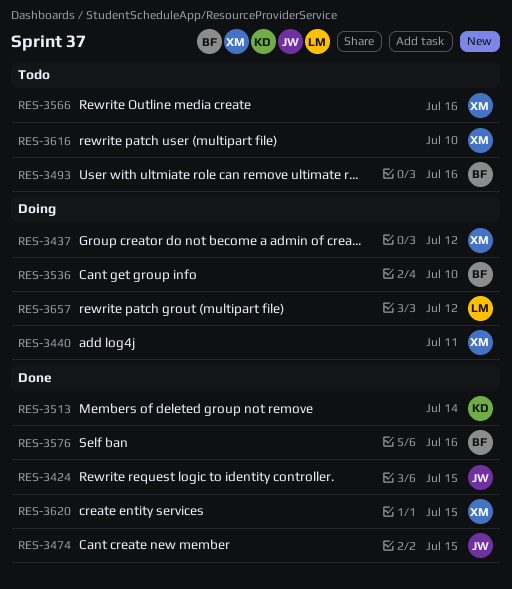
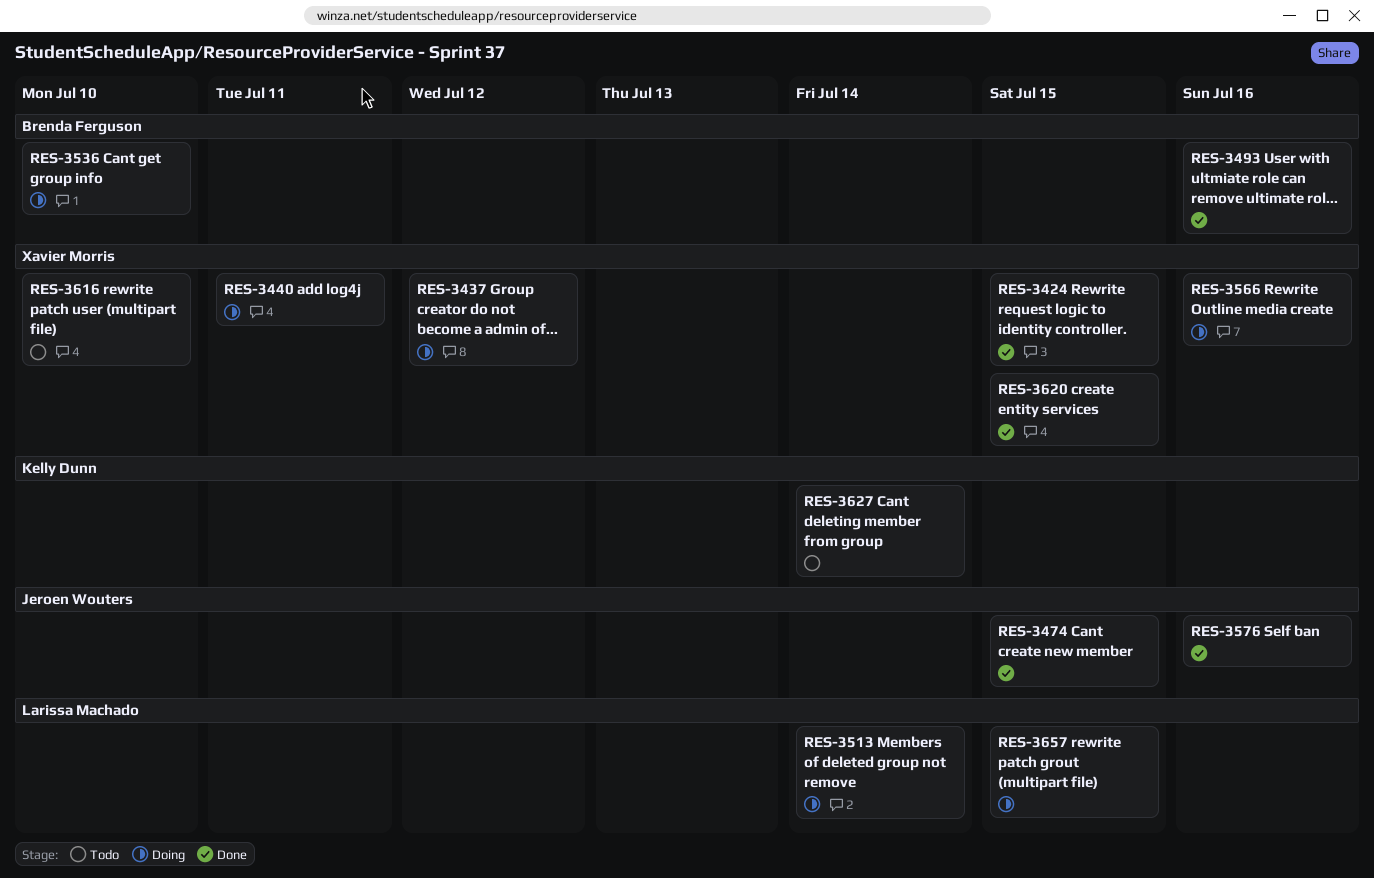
RES-3424, owner: Jeroen Wouters -> Xavier Morris
RES-3493, status: Todo -> Done
RES-3513, status: Done -> Doing
RES-3513, owner: Kelly Dunn -> Larissa Machado
RES-3566, status: Todo -> Doing
RES-3576, owner: Brenda Ferguson -> Jeroen Wouters
RES-3627: none -> present
RES-3657, due: Jul 12 -> Jul 15

